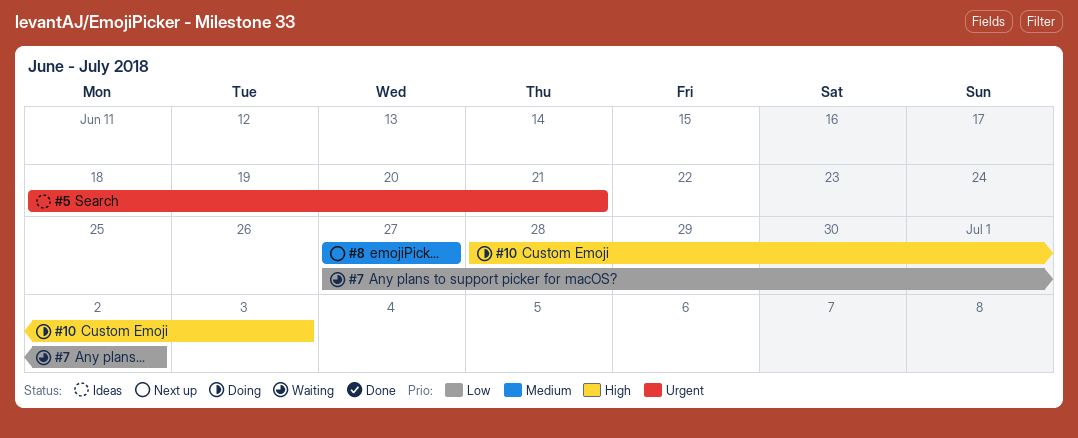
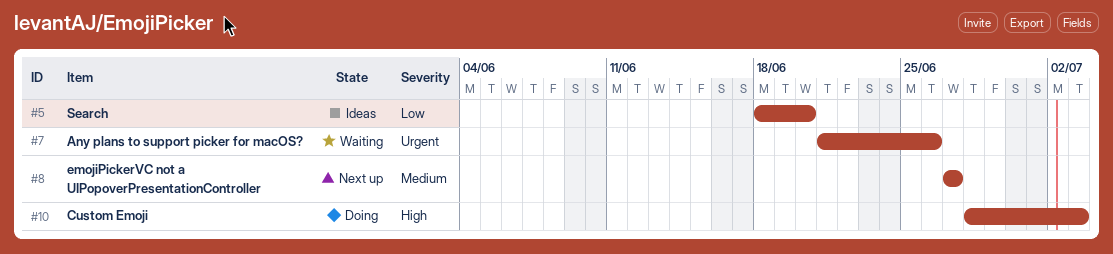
#5, priority: Urgent -> Low
#5, due: Jun 21 -> Jun 20
#7, priority: Low -> Urgent
#7, start: Jun 27 -> Jun 21
#7, due: Jul 2 -> Jun 26

